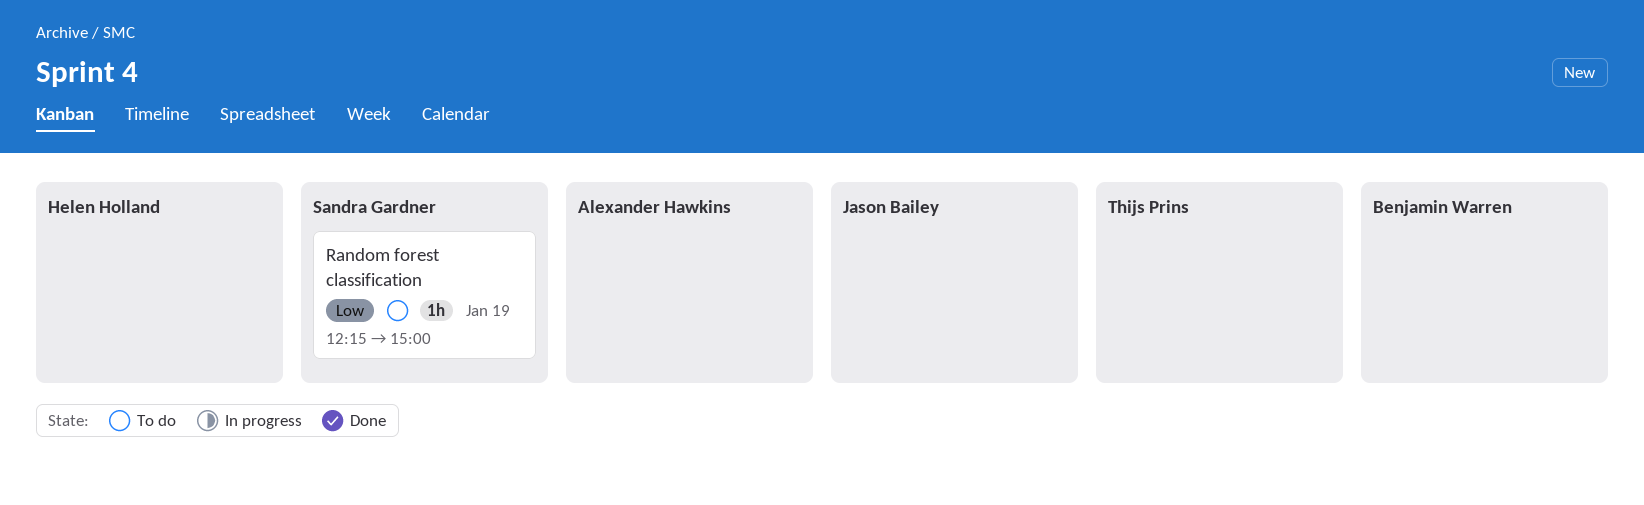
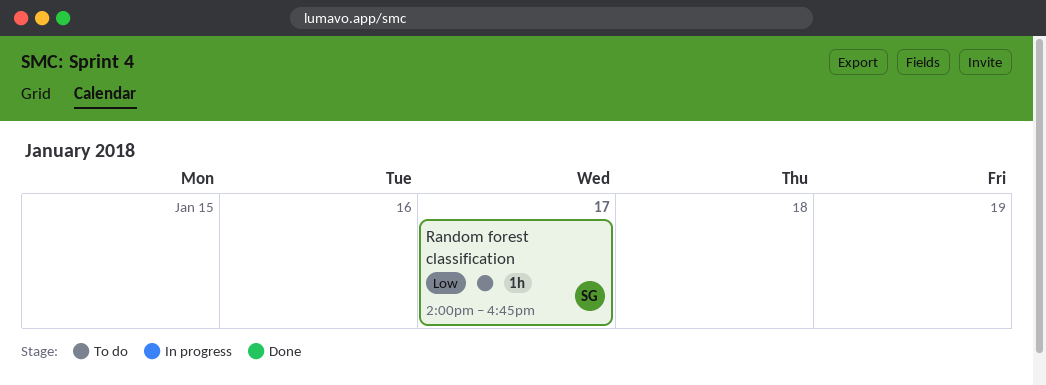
Random forest classification, day: Jan 19 -> Jan 17
Random forest classification, begins: 12:15 -> 14:00
Random forest classification, ends: 15:00 -> 16:45

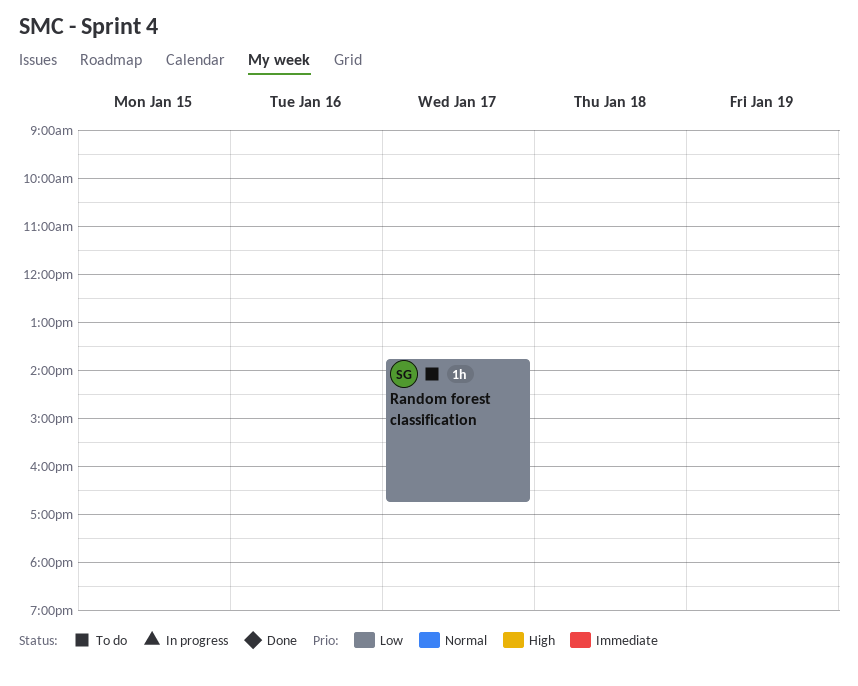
Random forest classification, begins: 14:00 -> 13:45

